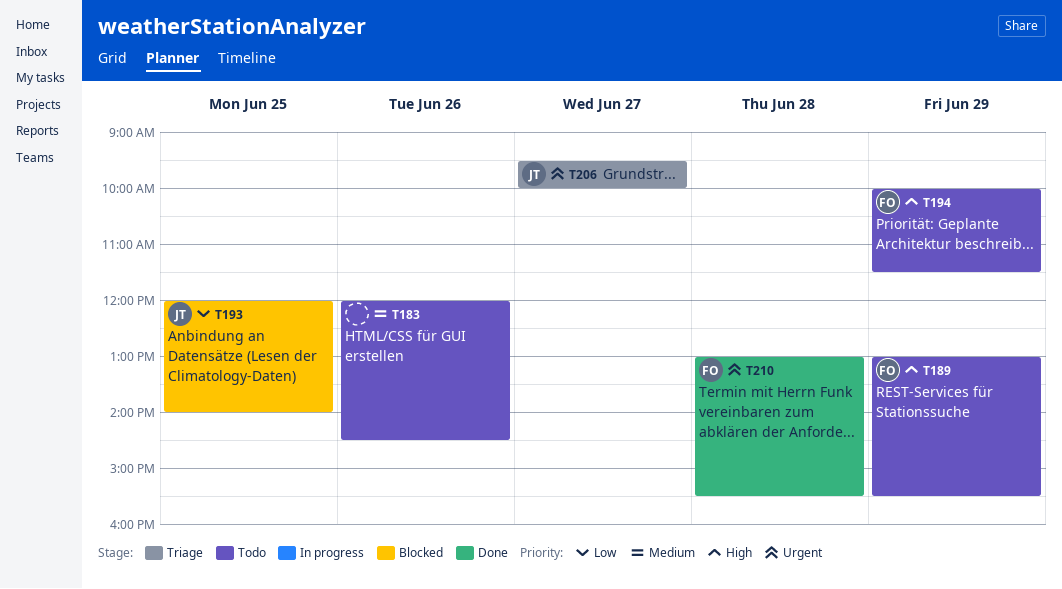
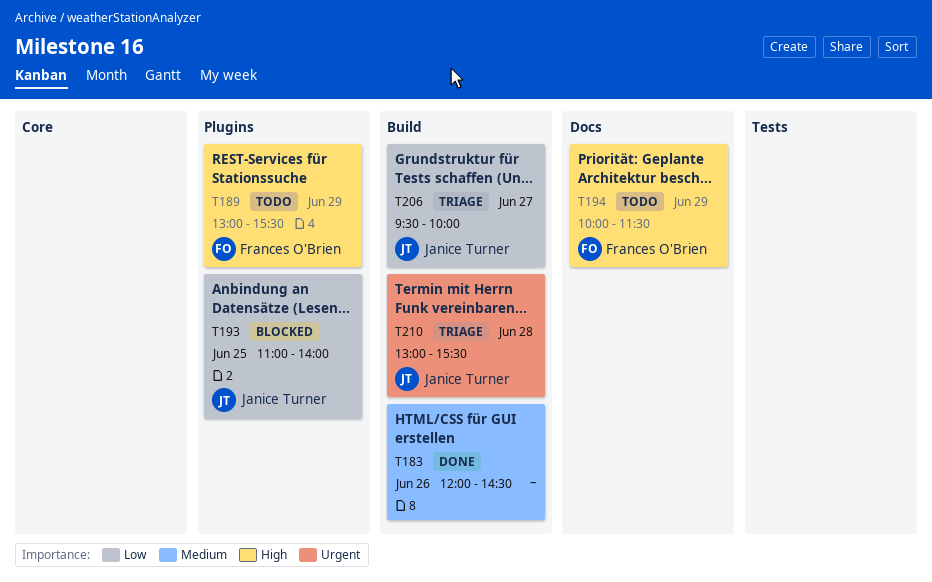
T183, status: Todo -> Done
T193, begins: 12:00 -> 11:00
T206, priority: Urgent -> Low
T210, status: Done -> Triage
T210, owner: Frances O'Brien -> Janice Turner

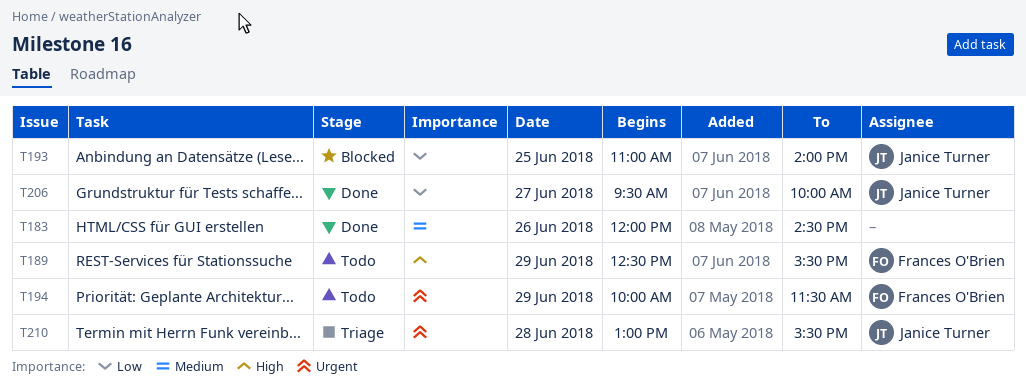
T189, begins: 13:00 -> 12:30
T194, priority: High -> Urgent
T206, status: Triage -> Done

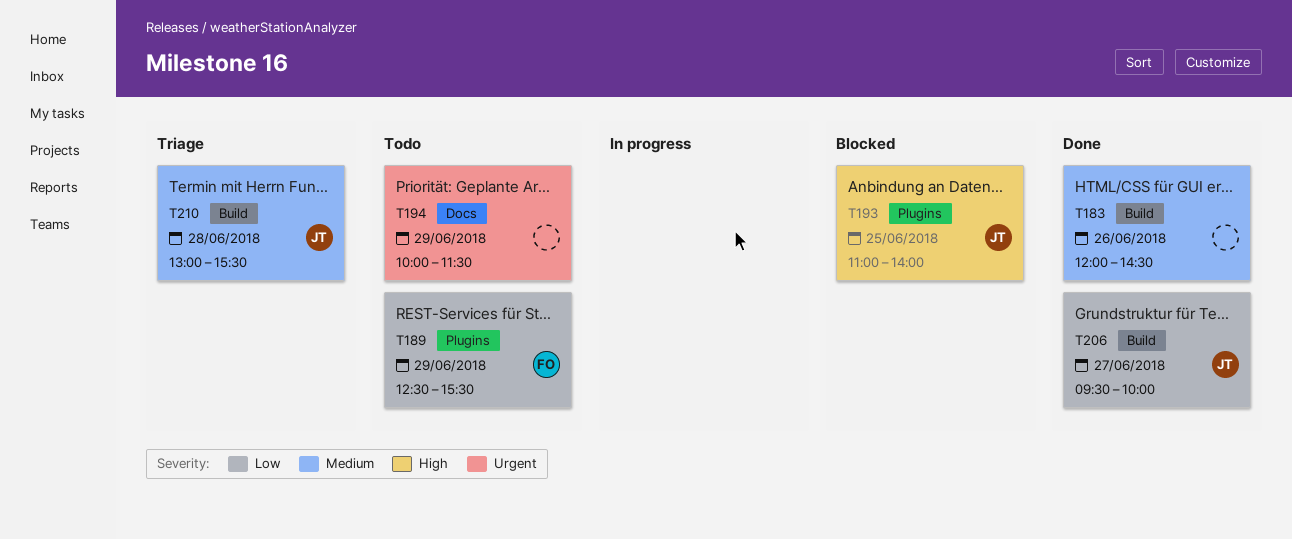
T189, priority: High -> Low
T193, priority: Low -> High
T194, owner: Frances O'Brien -> none
T210, priority: Urgent -> Medium

